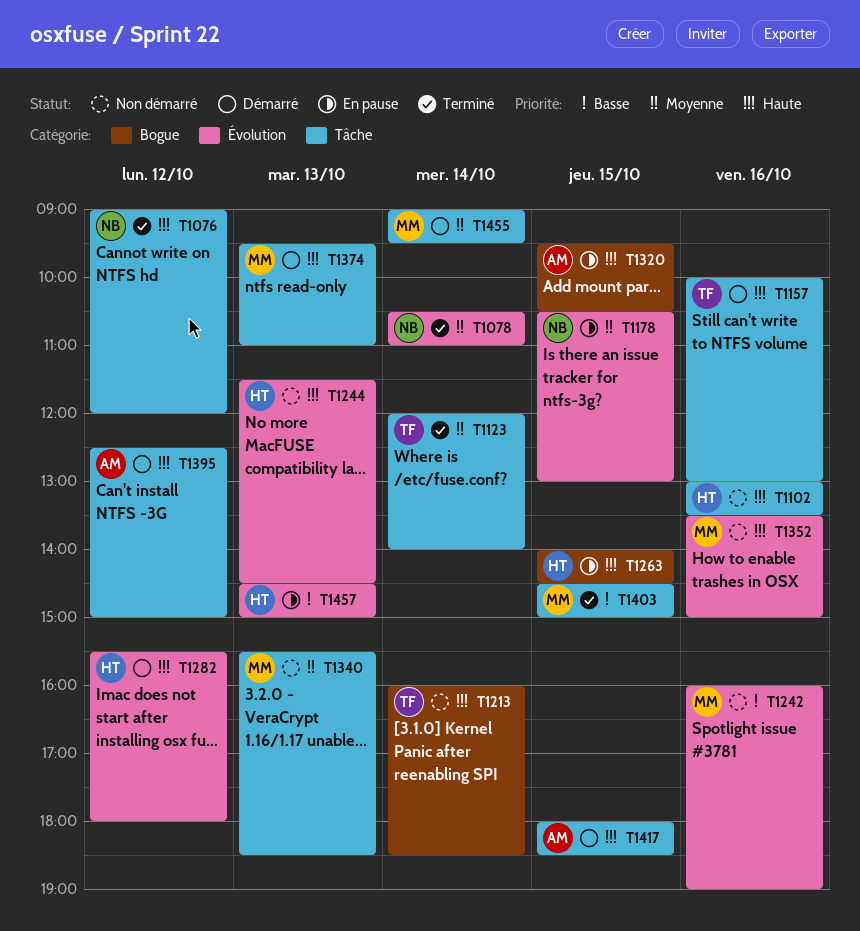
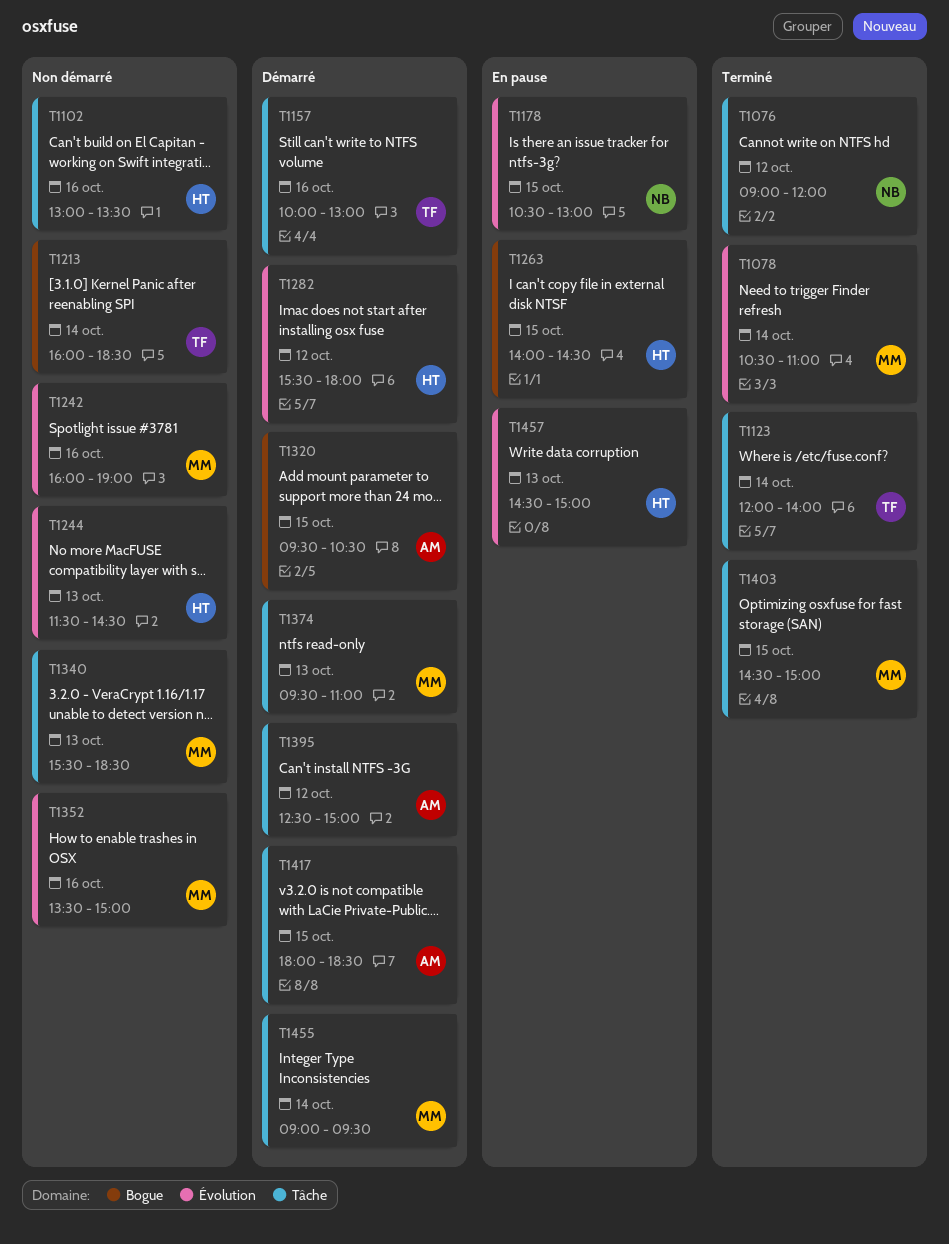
T1078, owner: NB -> MM
T1320, status: En pause -> Démarré

